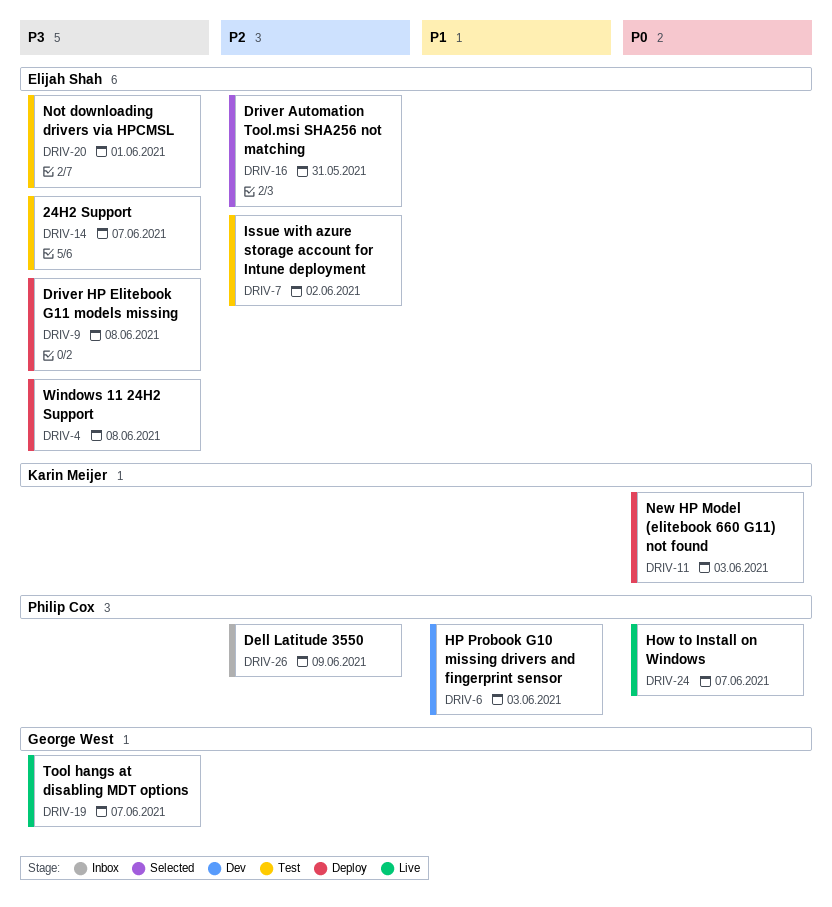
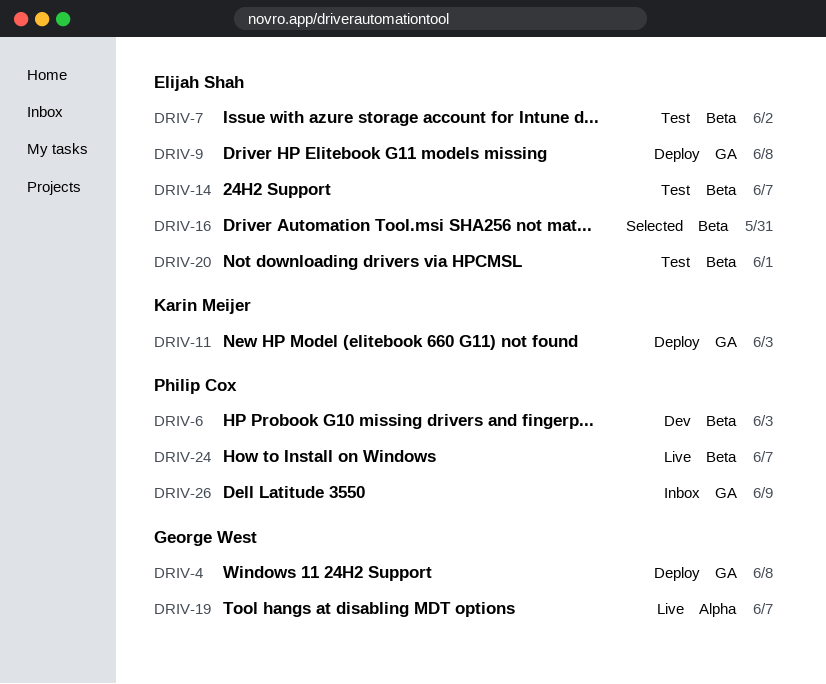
DRIV-4, owner: Elijah Shah -> George West

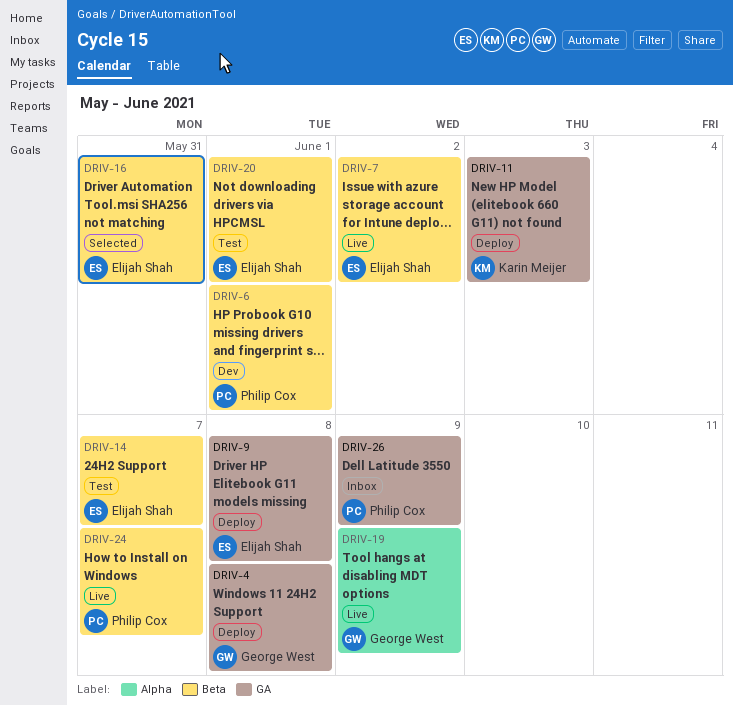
DRIV-6, due: Jun 3 -> Jun 1
DRIV-7, status: Test -> Live
DRIV-19, due: Jun 7 -> Jun 9

